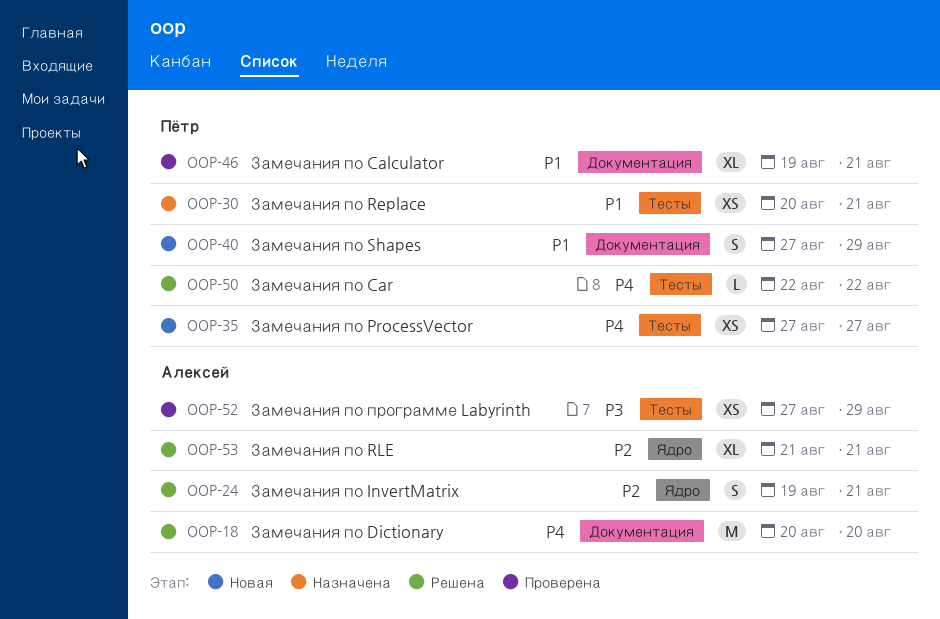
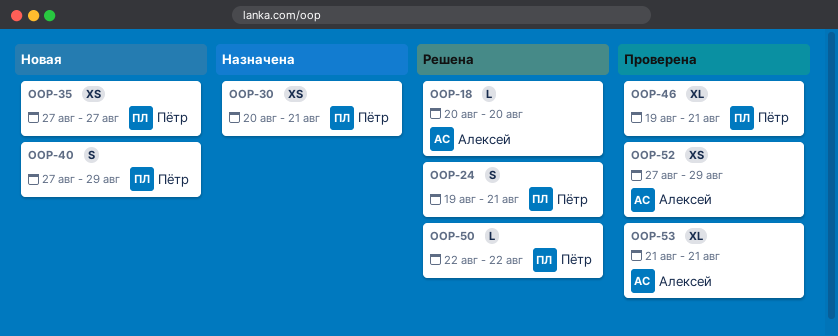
OOP-18, estimate: M -> L
OOP-24, owner: Алексей -> Пётр
OOP-53, status: Решена -> Проверена

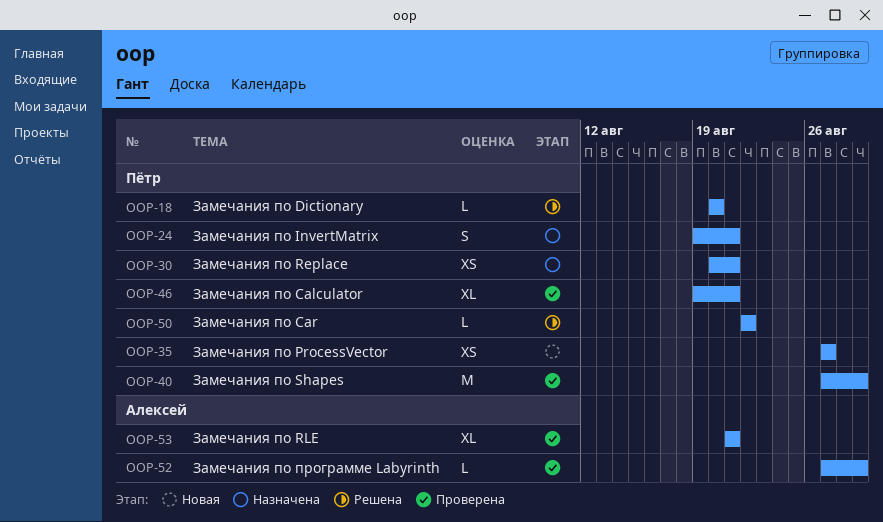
OOP-18, owner: Алексей -> Пётр
OOP-24, status: Решена -> Назначена
OOP-40, status: Новая -> Проверена
OOP-40, estimate: S -> M
OOP-52, estimate: XS -> L

